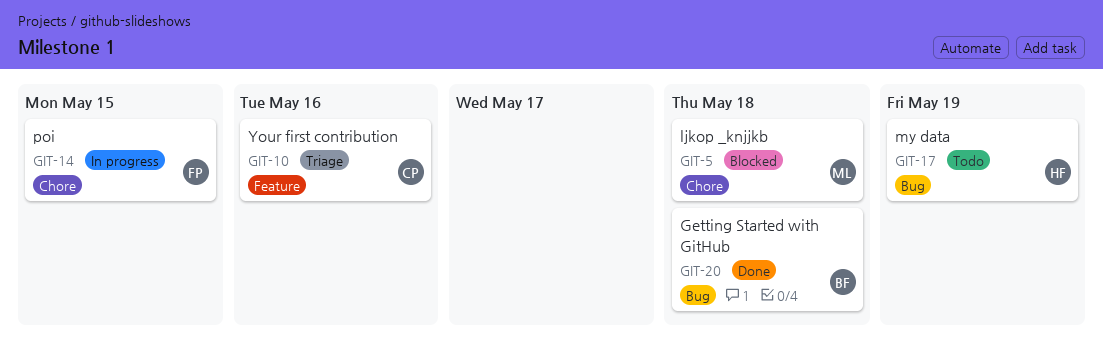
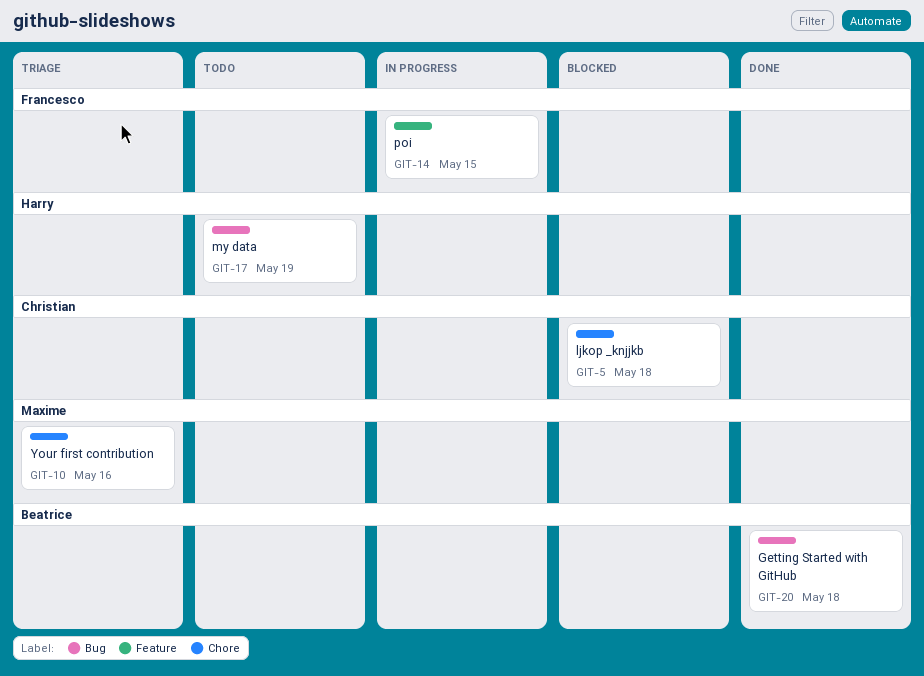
GIT-5, owner: Maxime -> Christian
GIT-10, owner: Christian -> Maxime
GIT-10, label: Feature -> Chore
GIT-14, label: Chore -> Feature

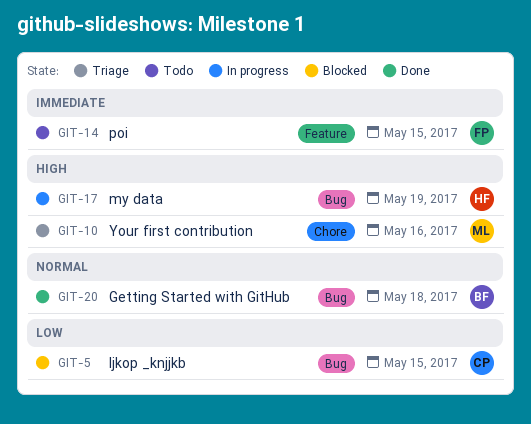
GIT-5, label: Chore -> Bug
GIT-5, due: May 18 -> May 15
GIT-14, status: In progress -> Todo
GIT-17, status: Todo -> In progress

